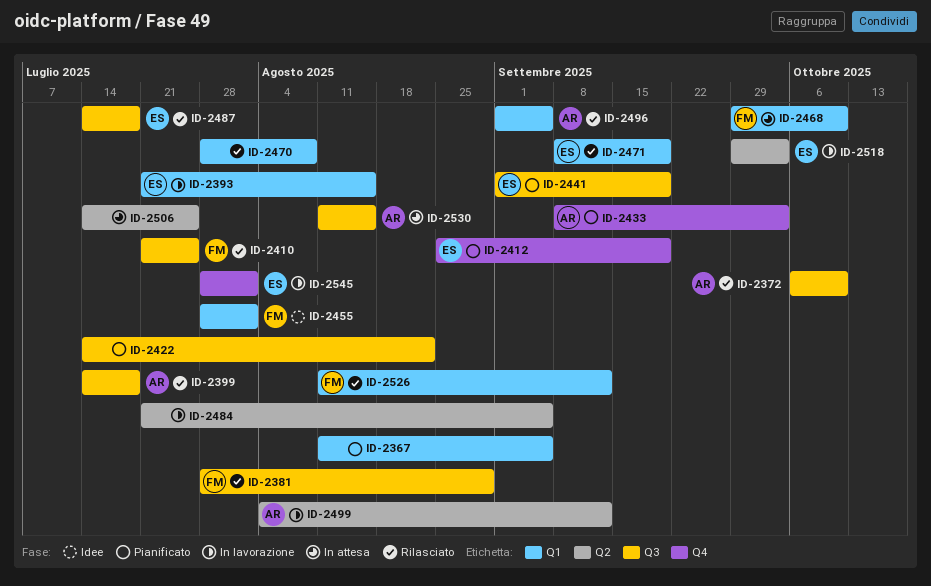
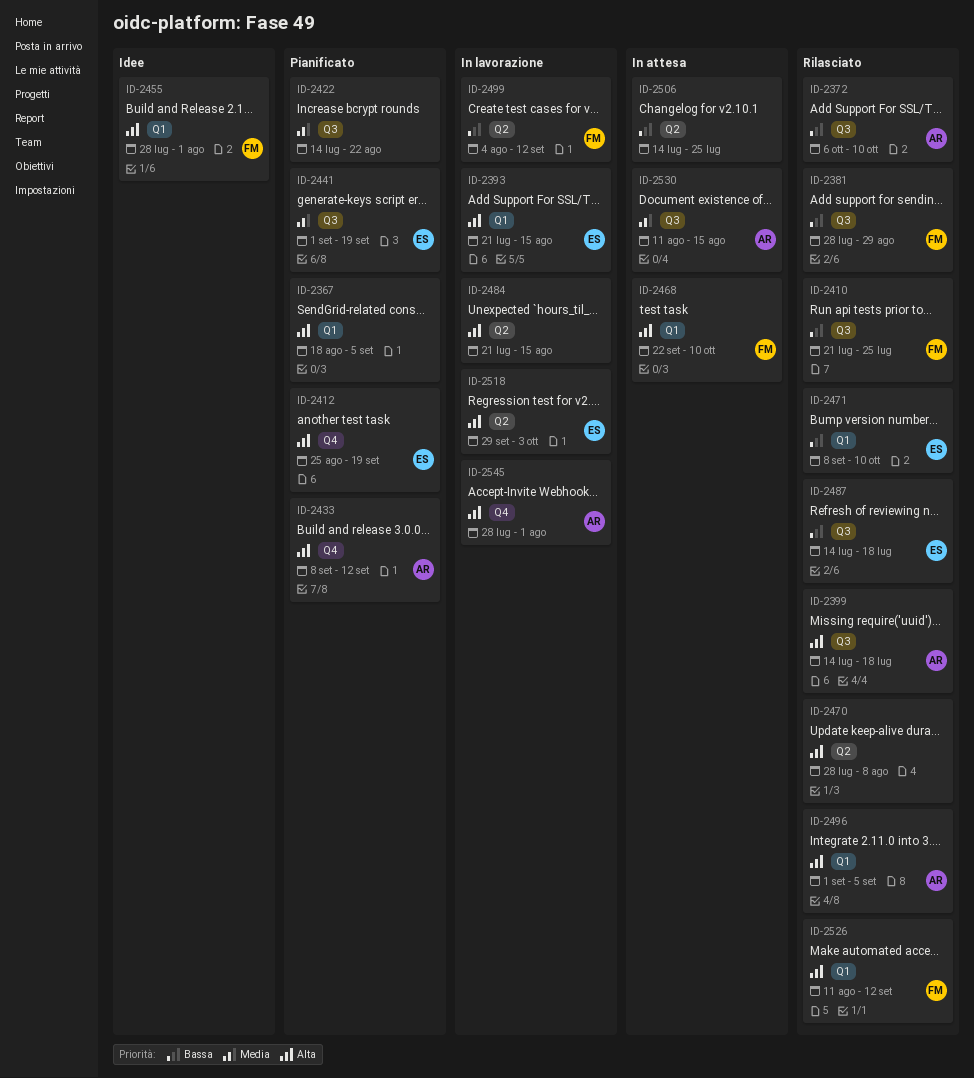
ID-2367, start: Aug 11 -> Aug 18
ID-2433, due: Oct 3 -> Sep 12
ID-2468, start: Sep 29 -> Sep 22
ID-2470, label: Q1 -> Q2
ID-2471, due: Sep 19 -> Oct 10
ID-2484, due: Sep 5 -> Aug 15
ID-2499, owner: AR -> FM
ID-2545, owner: ES -> AR

